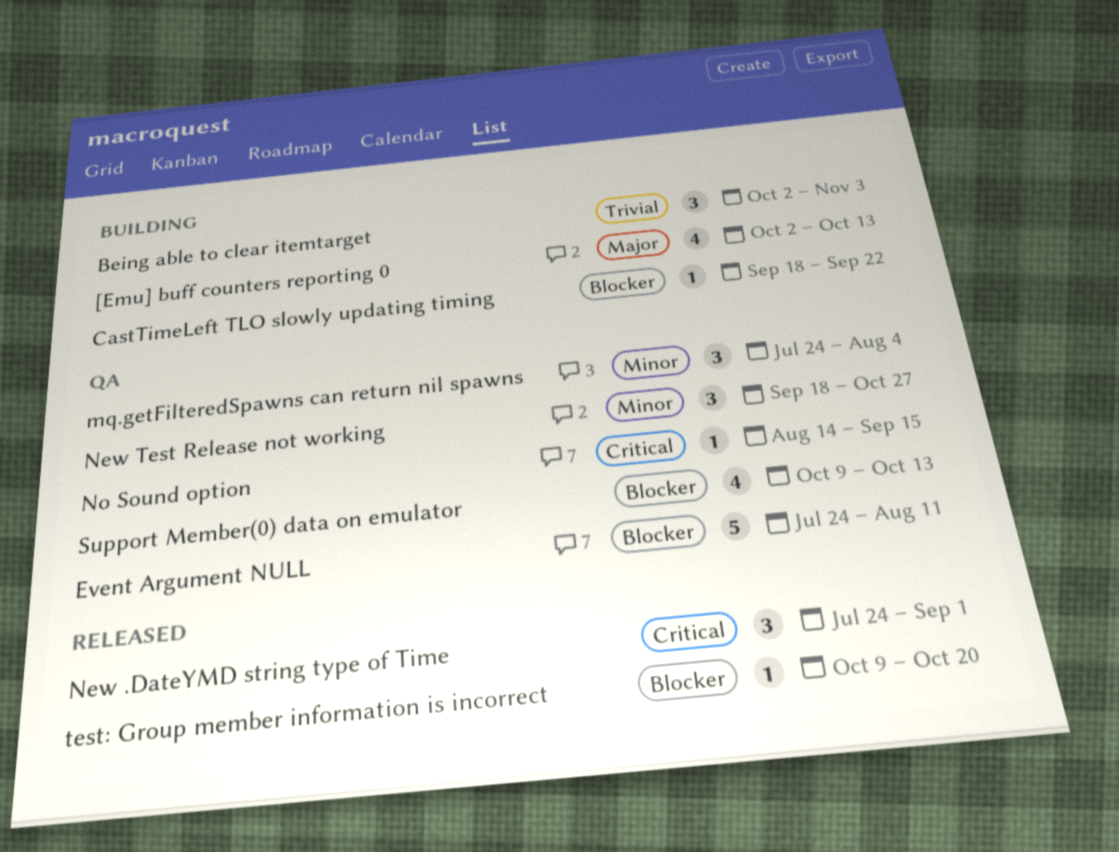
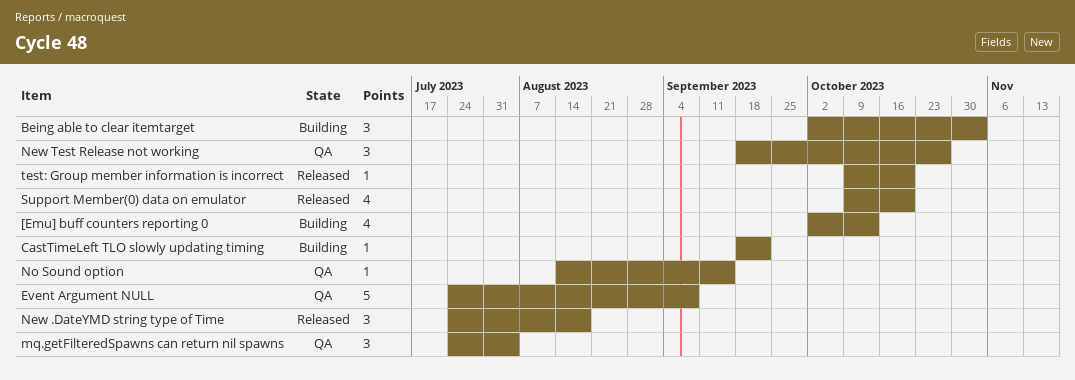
Event Argument NULL, due: Aug 11 -> Sep 8
New .DateYMD string type of Time, due: Sep 1 -> Aug 18
Support Member(0) data on emulator, status: QA -> Released
Support Member(0) data on emulator, due: Oct 13 -> Oct 20

